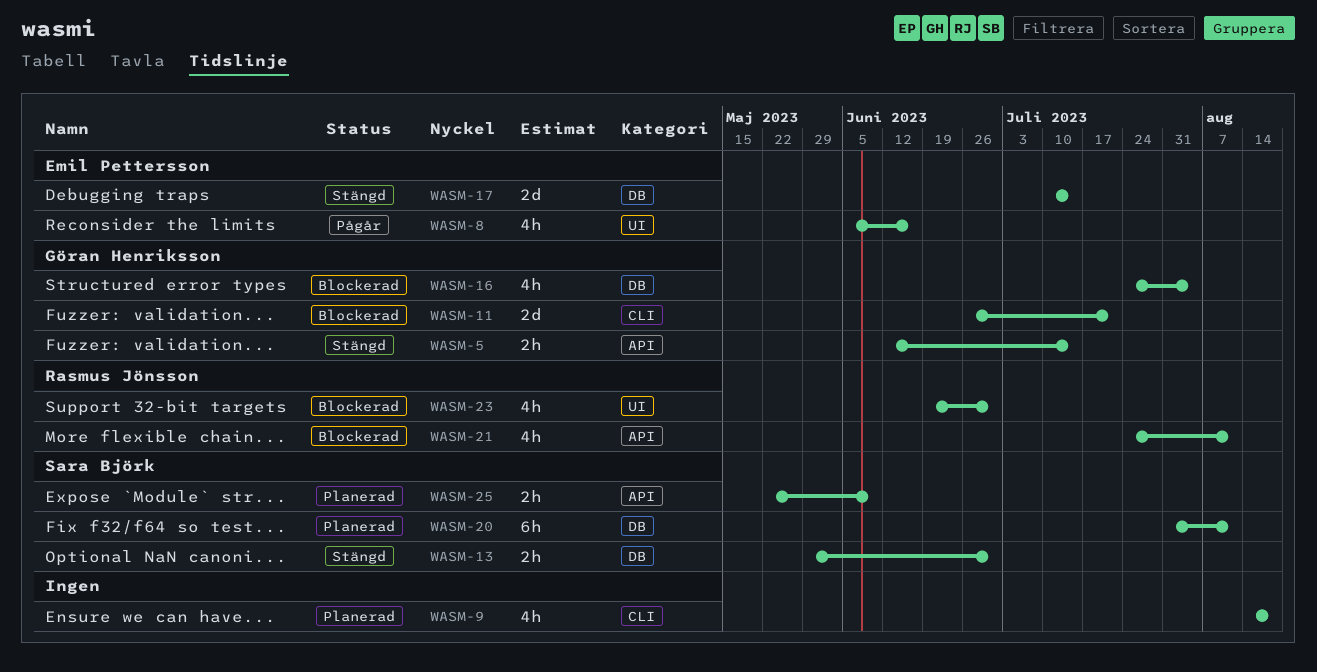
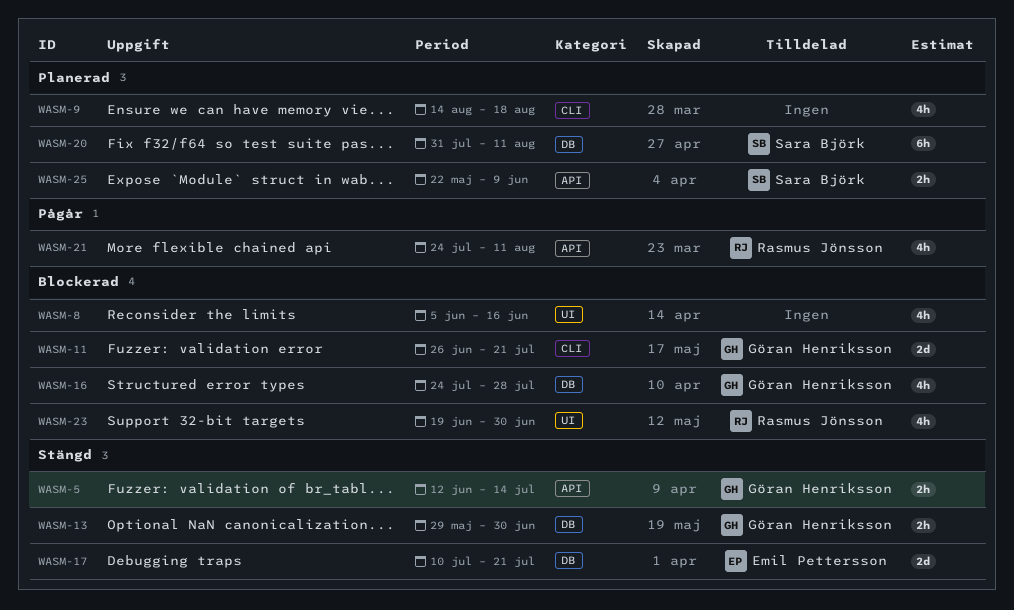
WASM-8, status: Pågår -> Blockerad
WASM-8, owner: Emil Pettersson -> none
WASM-13, owner: Sara Björk -> Göran Henriksson
WASM-16, due: Aug 4 -> Jul 28
WASM-17, due: Jul 14 -> Jul 21
WASM-21, status: Blockerad -> Pågår

